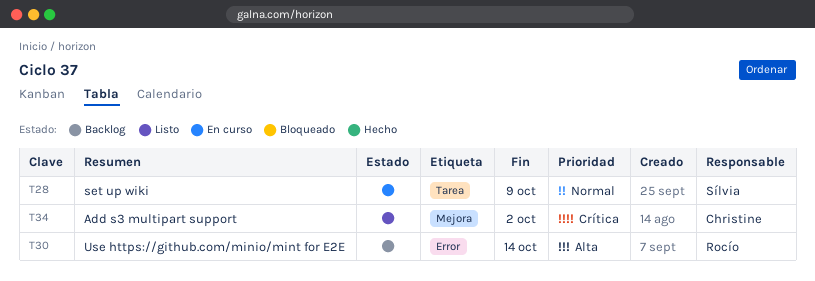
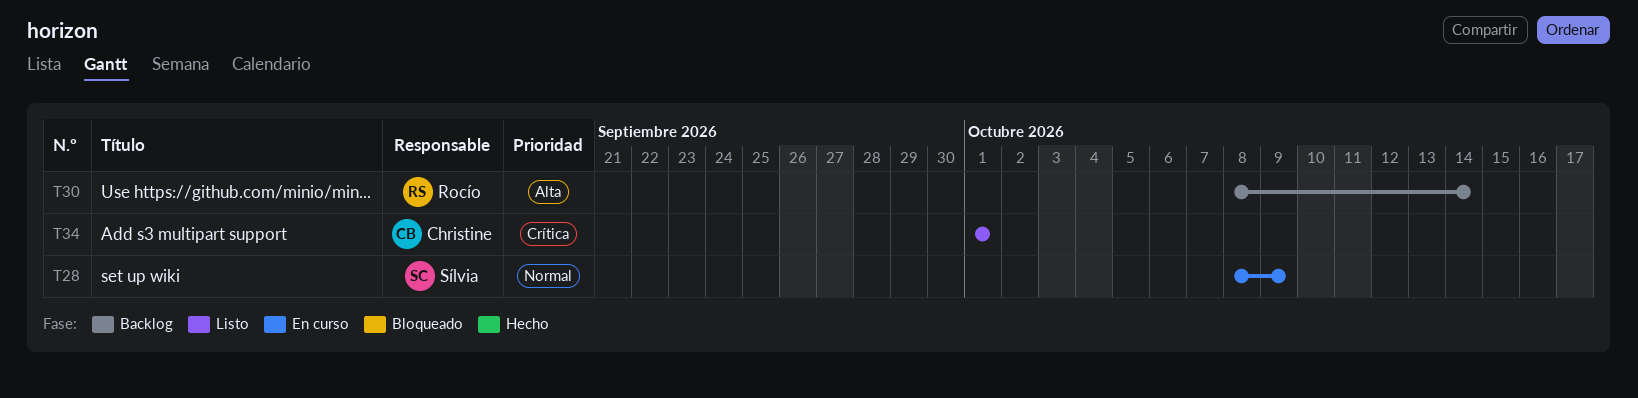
T34, due: Oct 2 -> Oct 1

